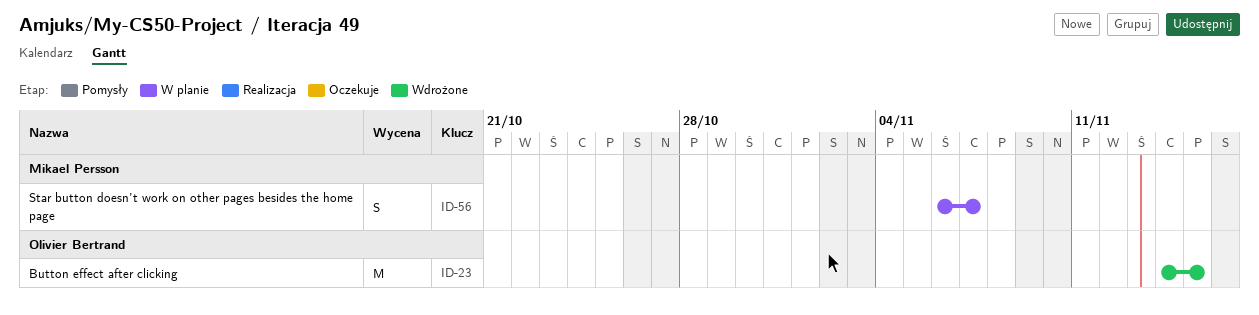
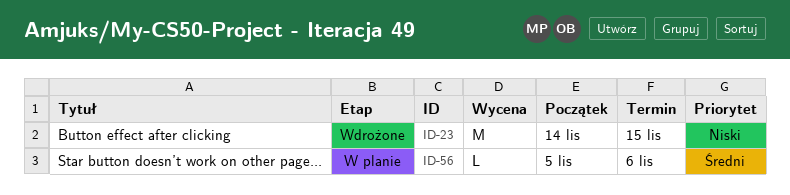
ID-56, estimate: S -> L
ID-56, start: Nov 6 -> Nov 5
ID-56, due: Nov 7 -> Nov 6

